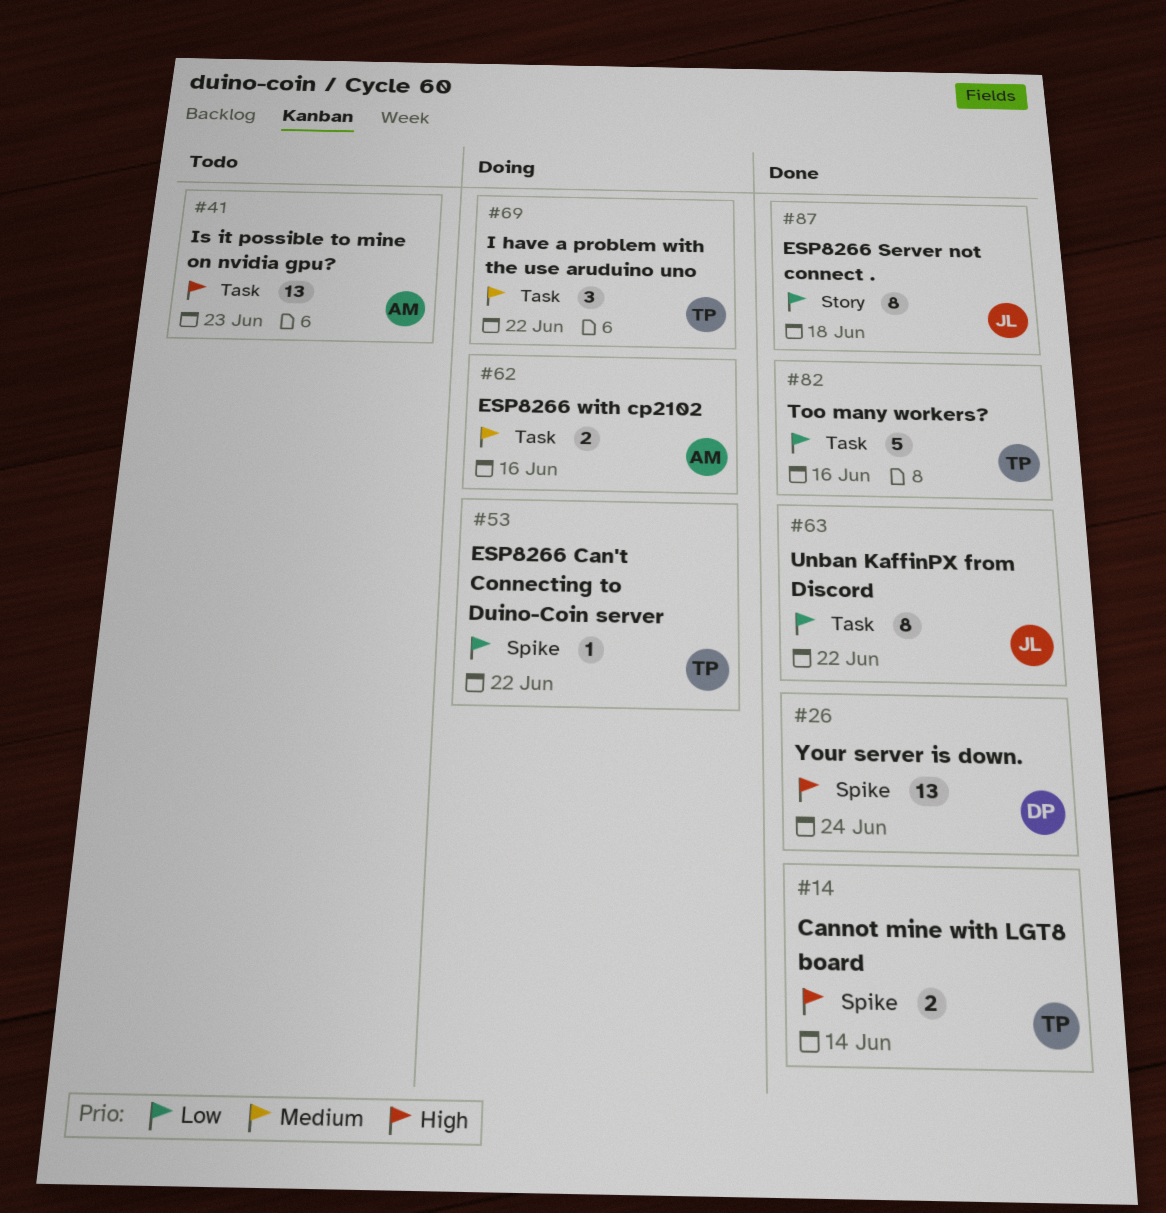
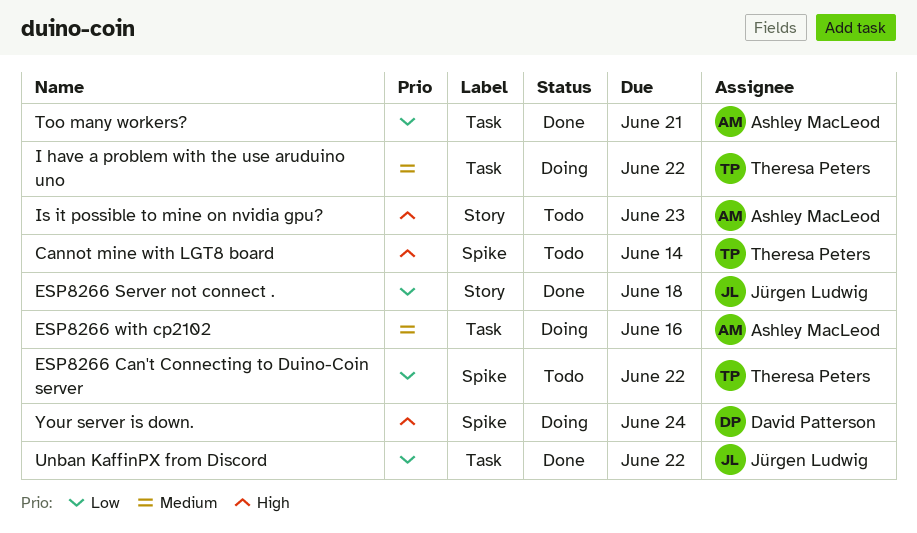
Cannot mine with LGT8 board, status: Done -> Todo
ESP8266 Can't Connecting to Duino-Coin server, status: Doing -> Todo
Is it possible to mine on nvidia gpu?, label: Task -> Story
Too many workers?, owner: Theresa Peters -> Ashley MacLeod
Too many workers?, due: Jun 16 -> Jun 21
Your server is down., status: Done -> Doing

